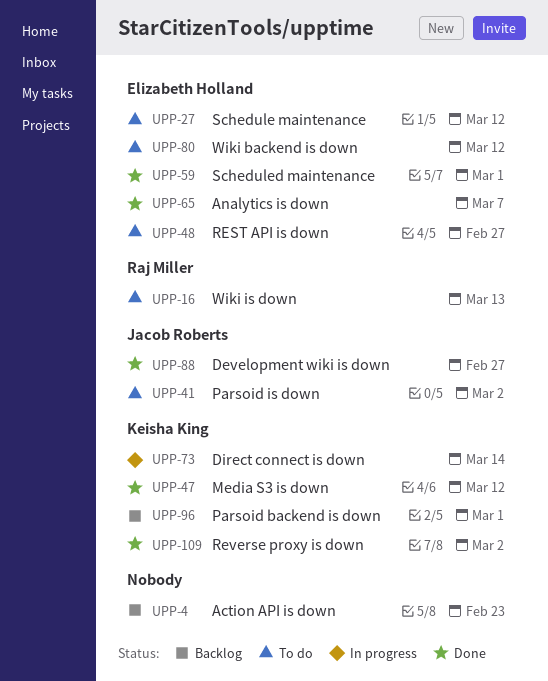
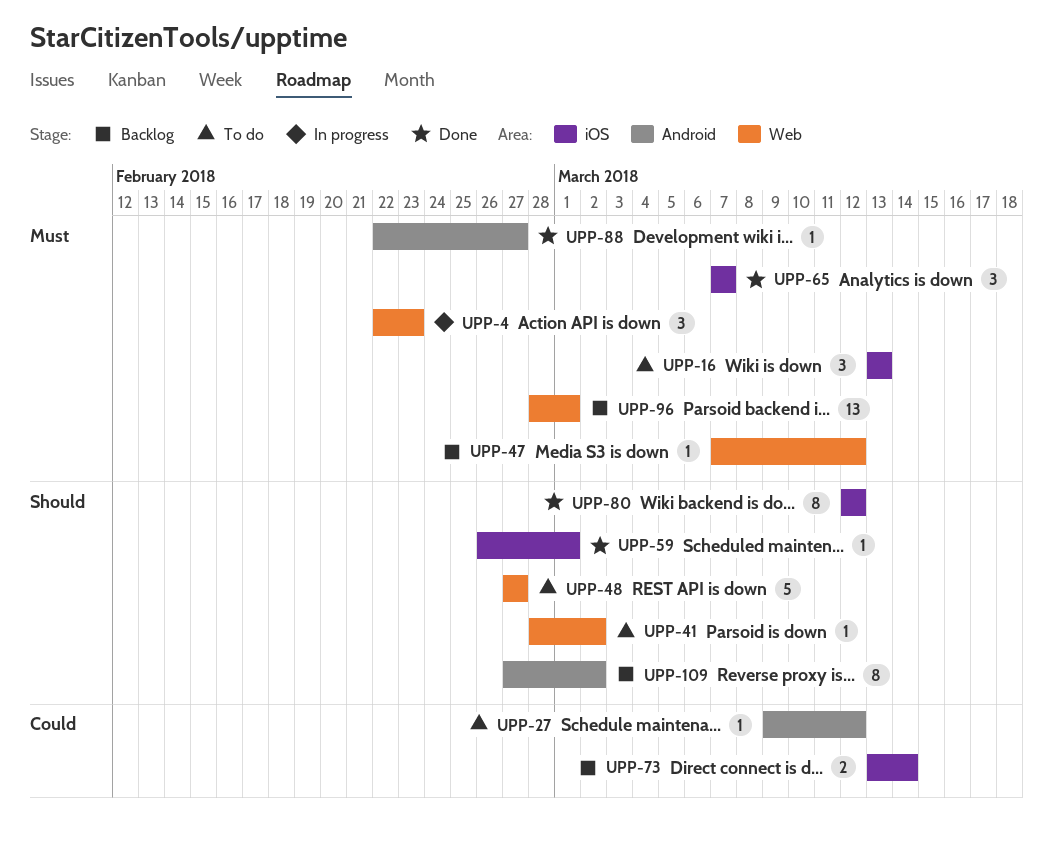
UPP-4, status: Backlog -> In progress
UPP-47, status: Done -> Backlog
UPP-73, status: In progress -> Backlog
UPP-80, status: To do -> Done
UPP-109, status: Done -> Backlog

